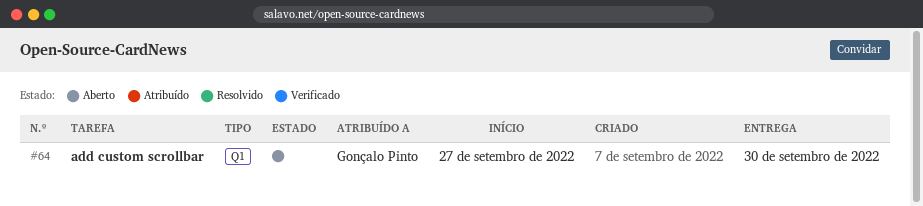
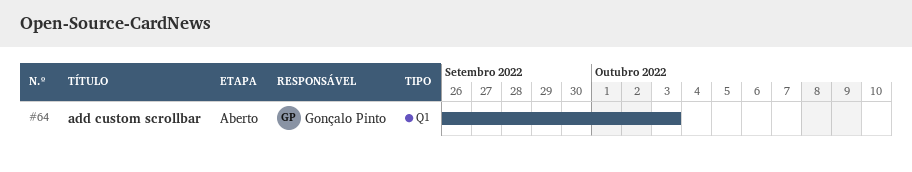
#64, start: Sep 27 -> Sep 26
#64, due: Sep 30 -> Oct 3

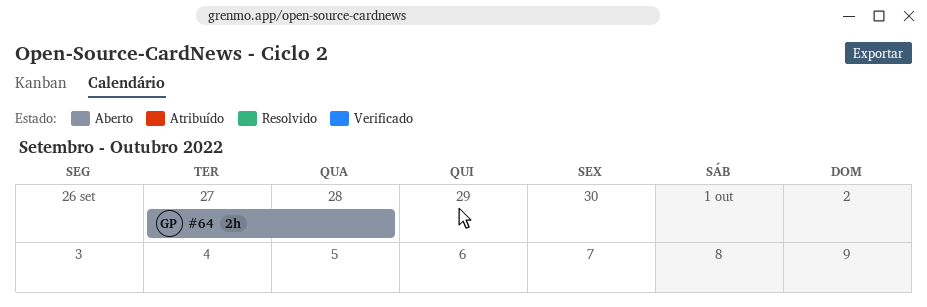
#64, start: Sep 26 -> Sep 27
#64, due: Oct 3 -> Sep 28

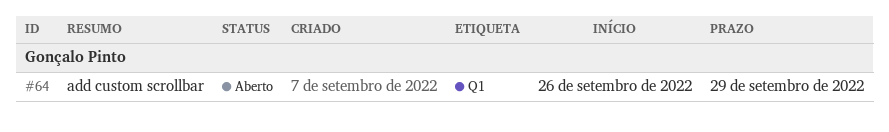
#64, start: Sep 27 -> Sep 26
#64, due: Sep 28 -> Sep 29

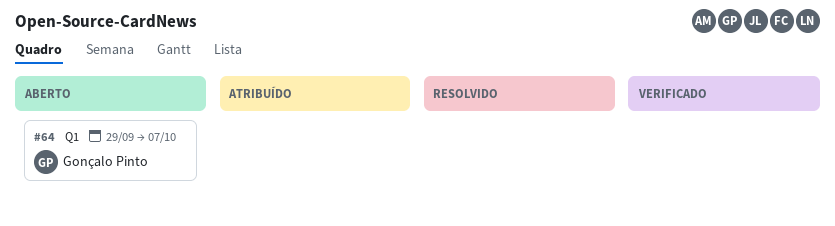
#64, start: Sep 26 -> Sep 29
#64, due: Sep 29 -> Oct 7

